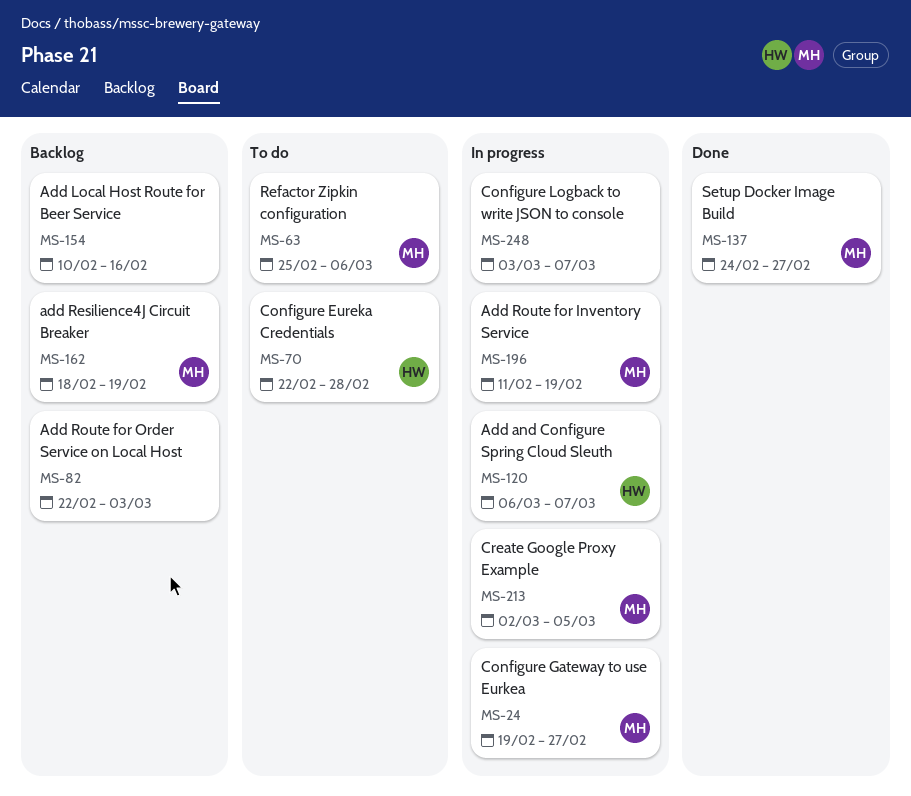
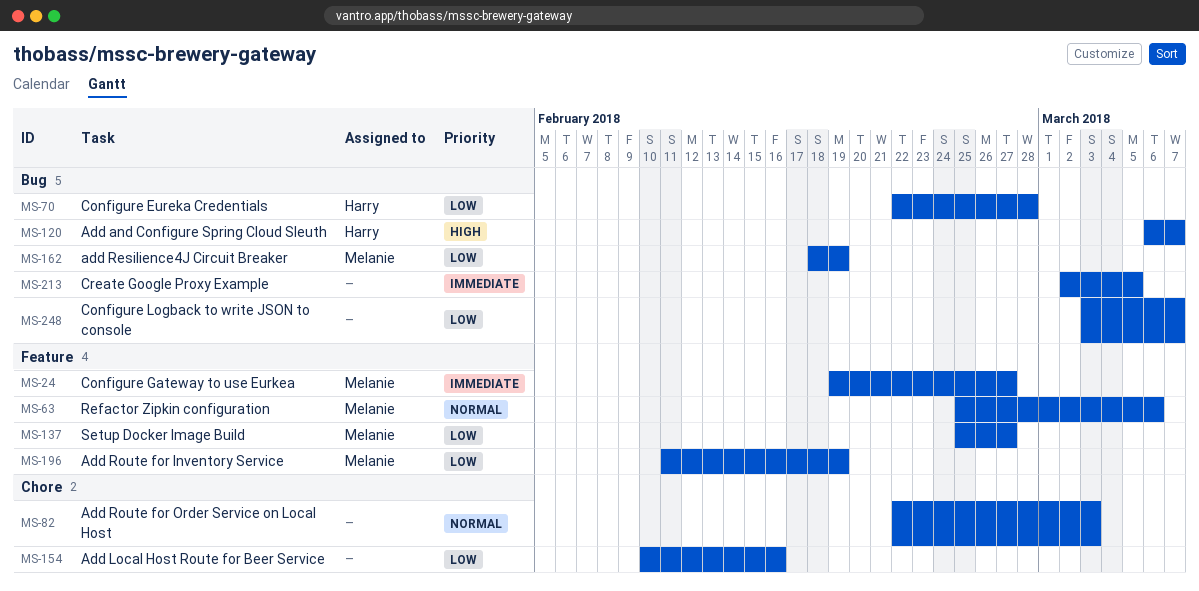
MS-137, start: Feb 24 -> Feb 25
MS-213, owner: Melanie -> none

